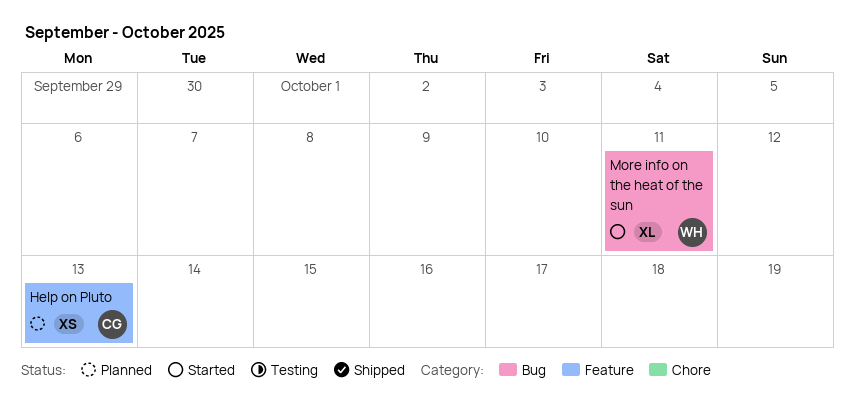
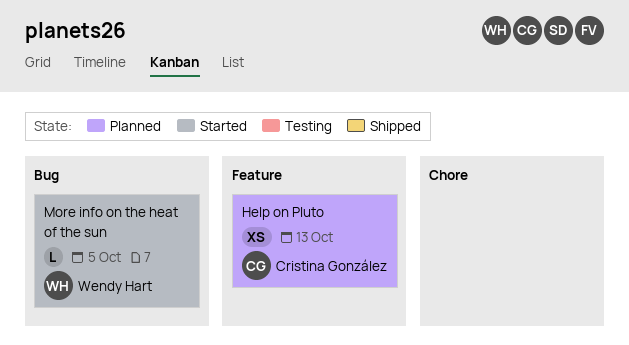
More info on the heat of the sun, estimate: XL -> L
More info on the heat of the sun, due: Oct 11 -> Oct 5

